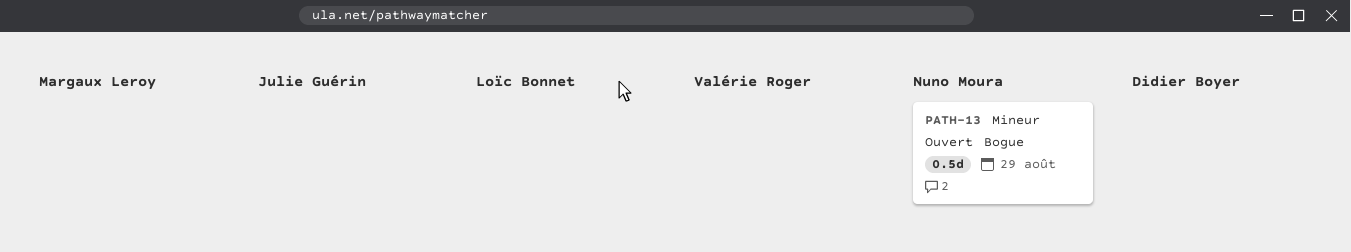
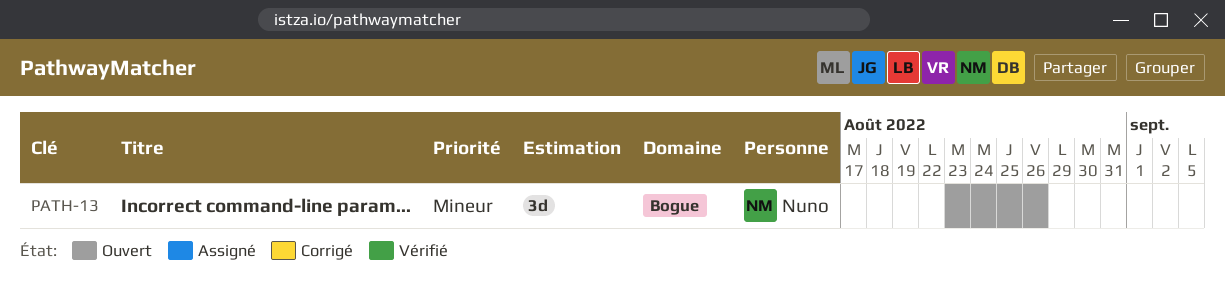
PATH-13, estimate: 0.5d -> 3d
PATH-13, due: Aug 29 -> Aug 26

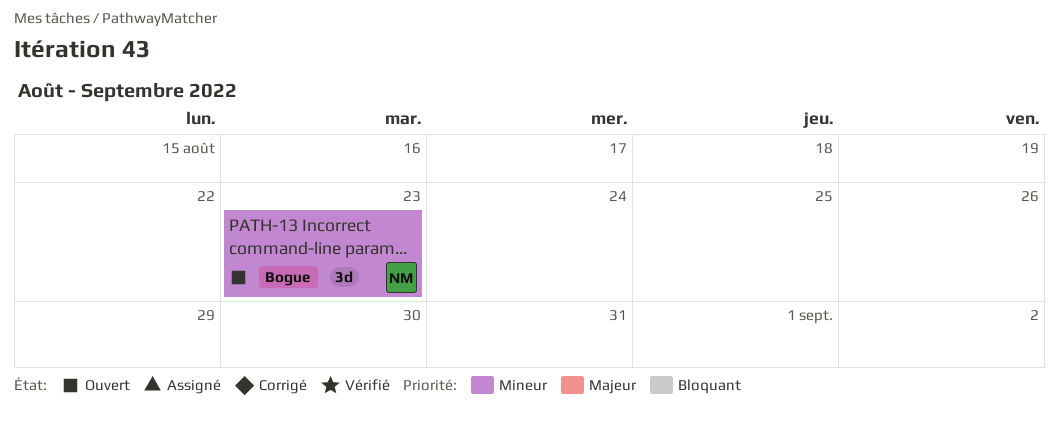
PATH-13, due: Aug 26 -> Aug 23

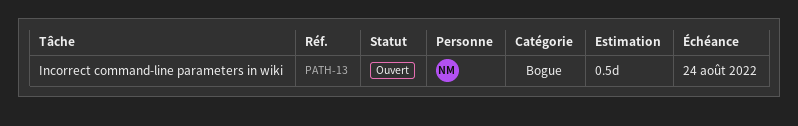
PATH-13, estimate: 3d -> 0.5d
PATH-13, due: Aug 23 -> Aug 24

